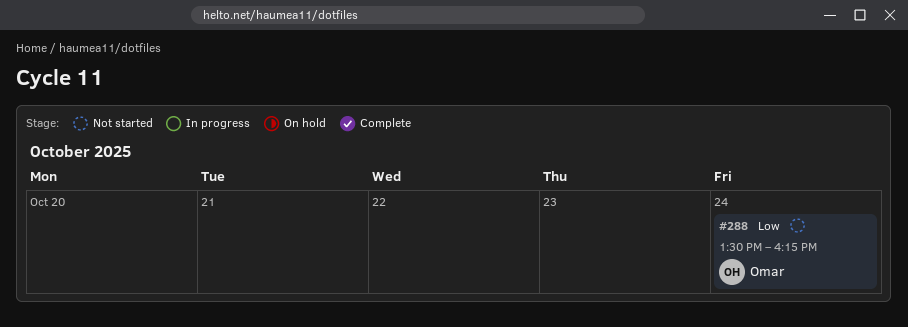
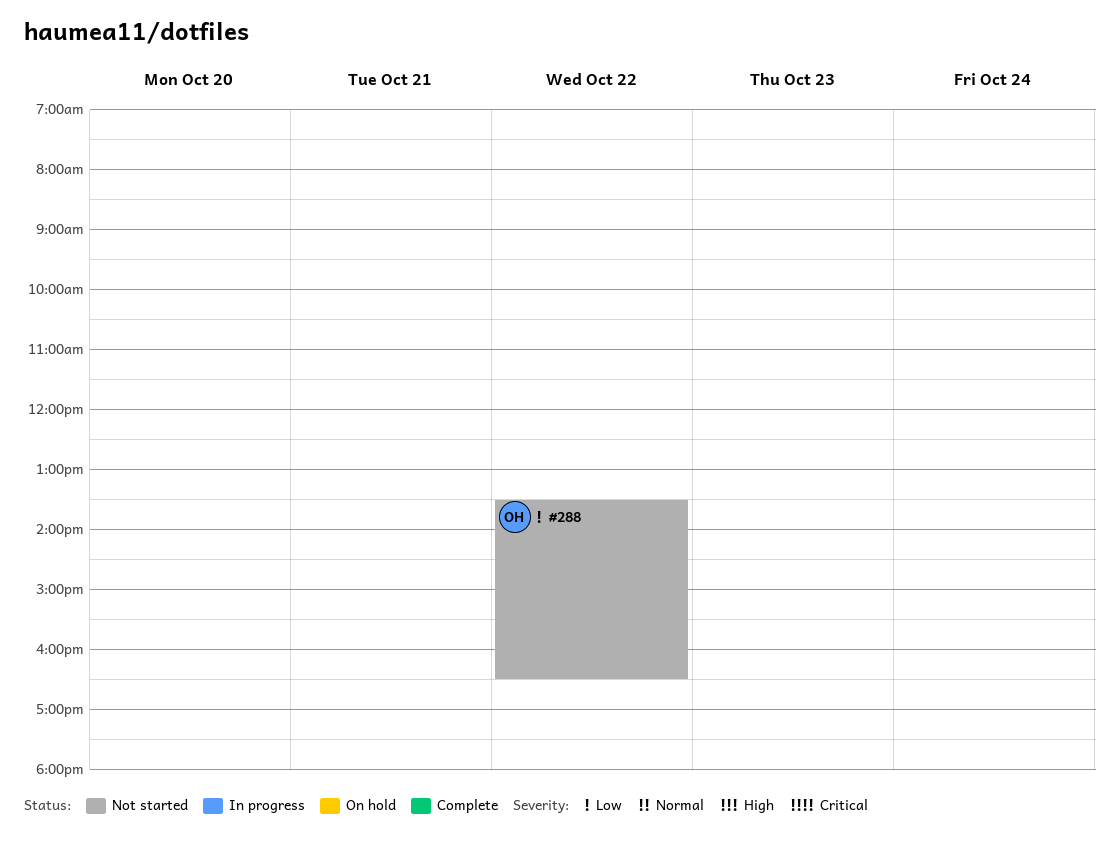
#288, day: Oct 24 -> Oct 22
#288, ends: 16:15 -> 16:30

